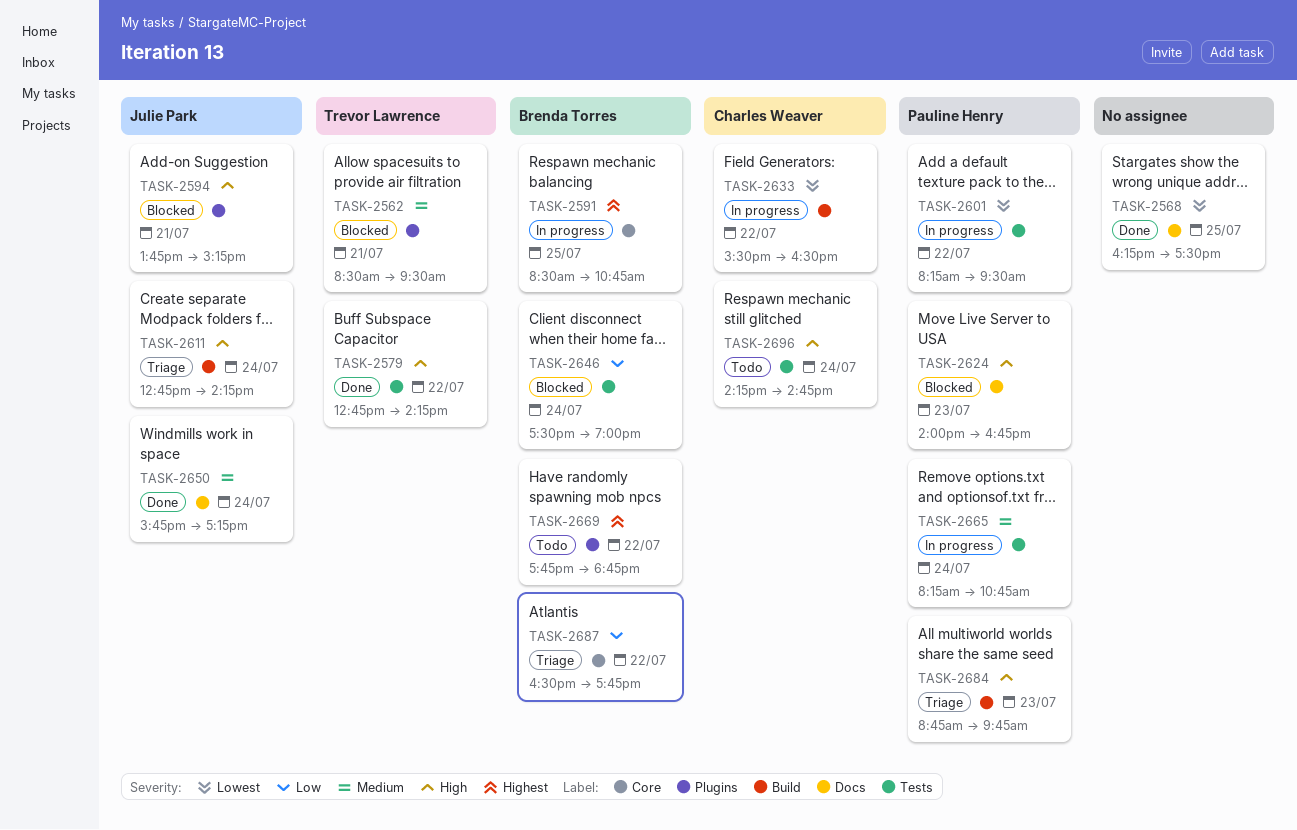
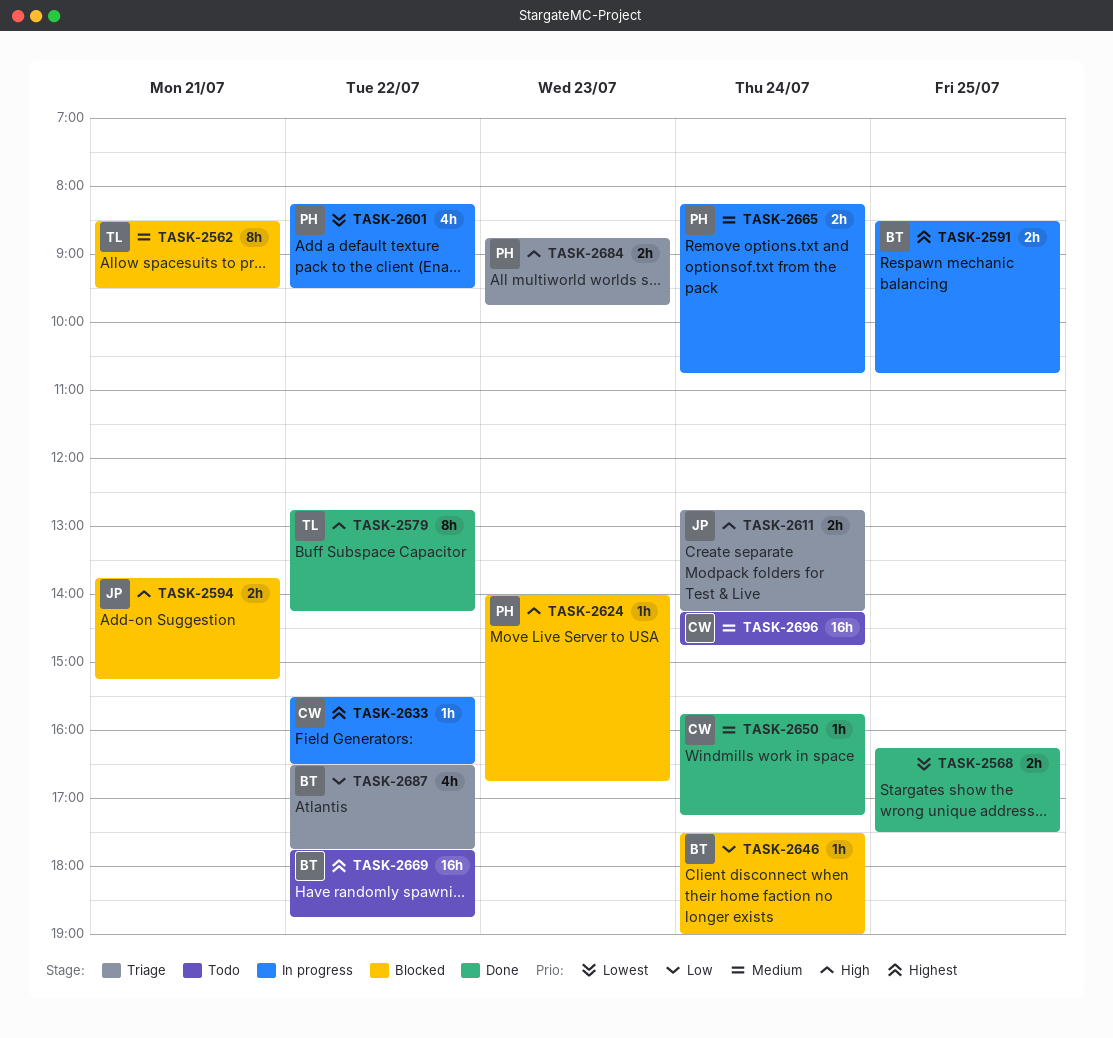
TASK-2633, priority: Lowest -> Highest
TASK-2650, owner: Julie Park -> Charles Weaver
TASK-2696, priority: High -> Medium

